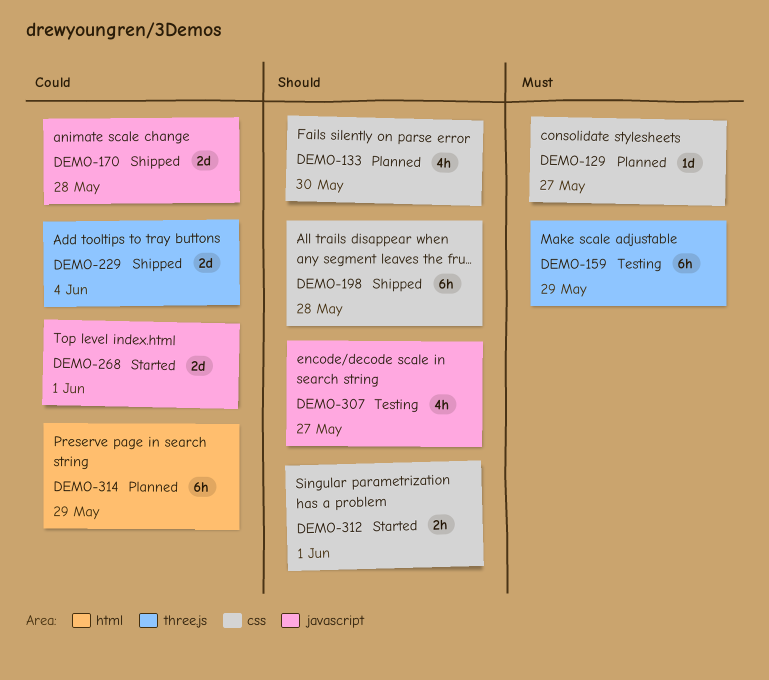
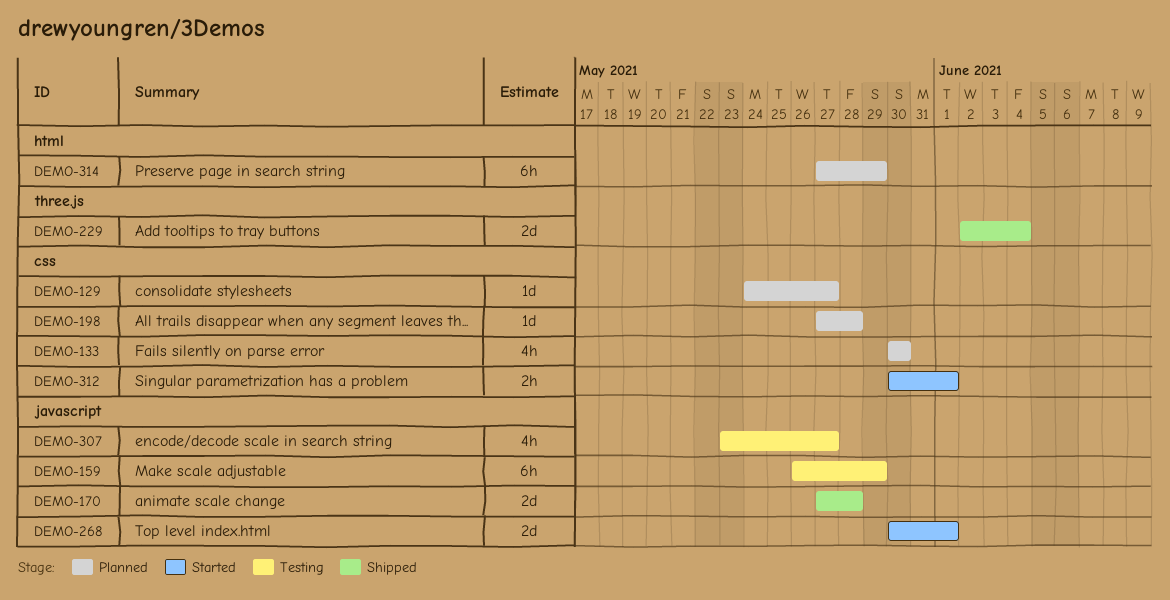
DEMO-159, label: three.js -> javascript
DEMO-198, status: Shipped -> Planned
DEMO-198, estimate: 6h -> 1d

